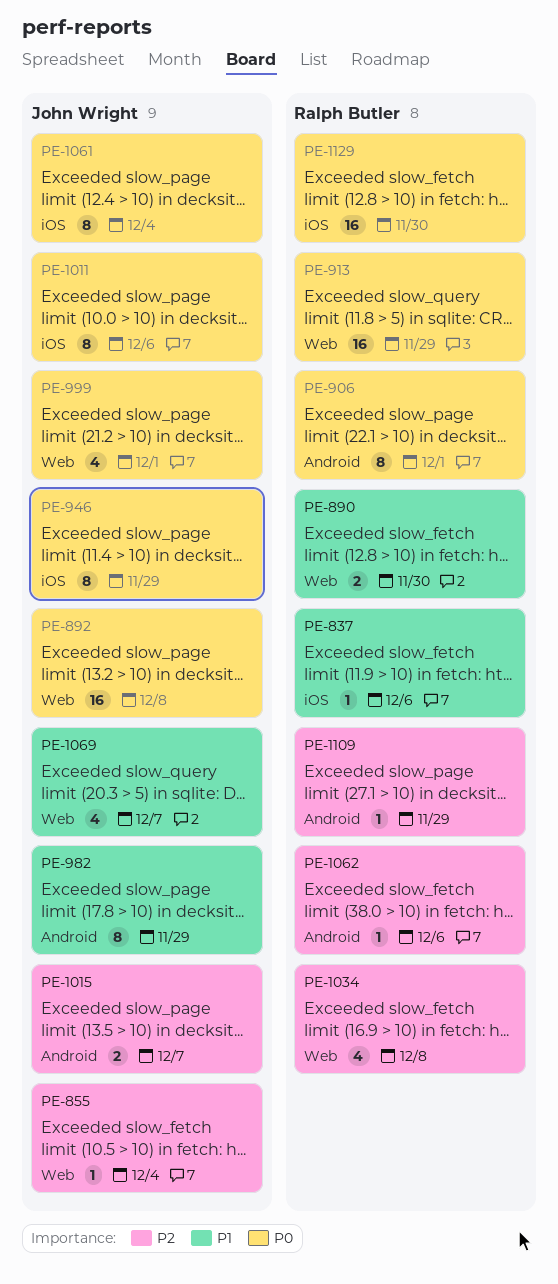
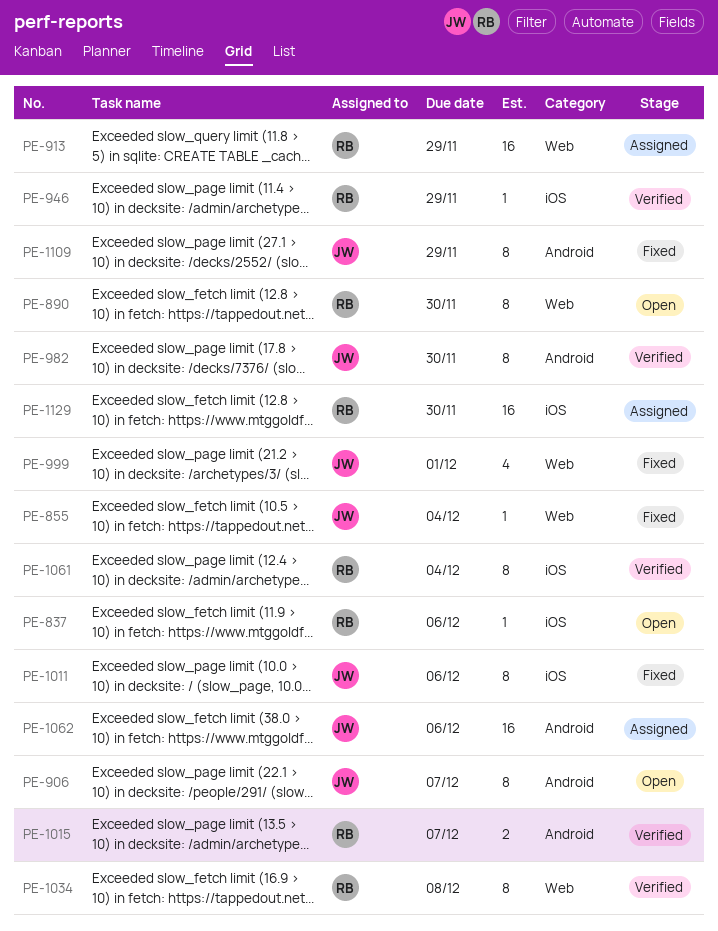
PE-890, estimate: 2 -> 8
PE-892: present -> none
PE-906, owner: Ralph Butler -> John Wright
PE-906, due: Dec 1 -> Dec 7
PE-946, owner: John Wright -> Ralph Butler
PE-946, estimate: 8 -> 1
PE-982, due: Nov 29 -> Nov 30
PE-1015, owner: John Wright -> Ralph Butler
PE-1034, estimate: 4 -> 8
PE-1061, owner: John Wright -> Ralph Butler
PE-1062, owner: Ralph Butler -> John Wright
PE-1062, estimate: 1 -> 16
PE-1069: present -> none
PE-1109, owner: Ralph Butler -> John Wright
PE-1109, estimate: 1 -> 8

